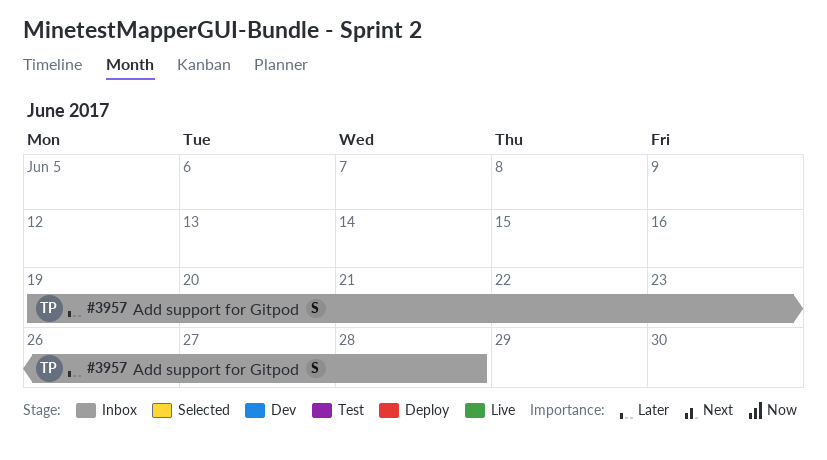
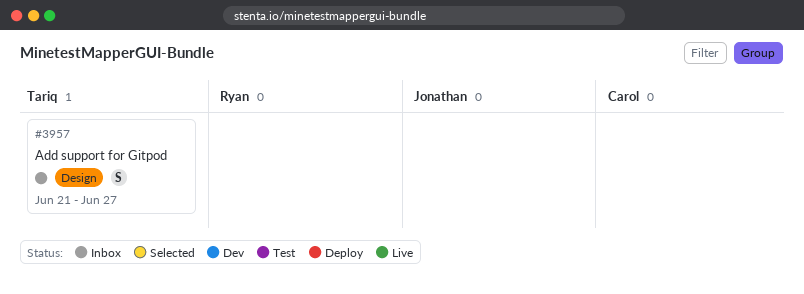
#3957, start: Jun 19 -> Jun 21
#3957, due: Jun 28 -> Jun 27

